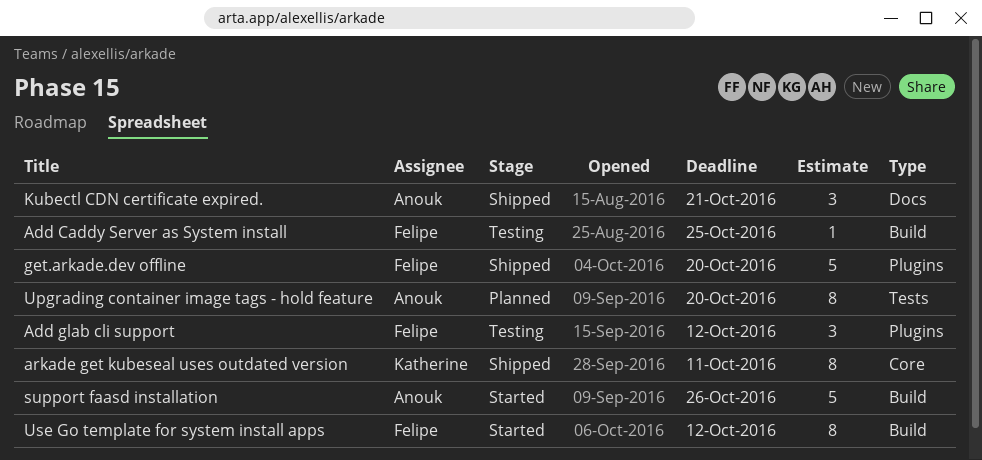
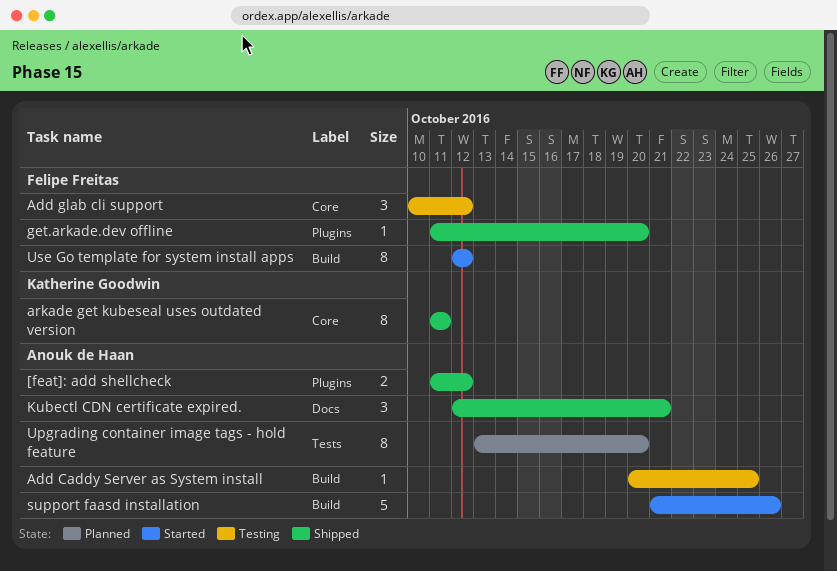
[feat]: add shellcheck: none -> present
Add Caddy Server as System install, owner: Felipe Freitas -> Anouk de Haan
Add glab cli support, label: Plugins -> Core
get.arkade.dev offline, estimate: 5 -> 1

